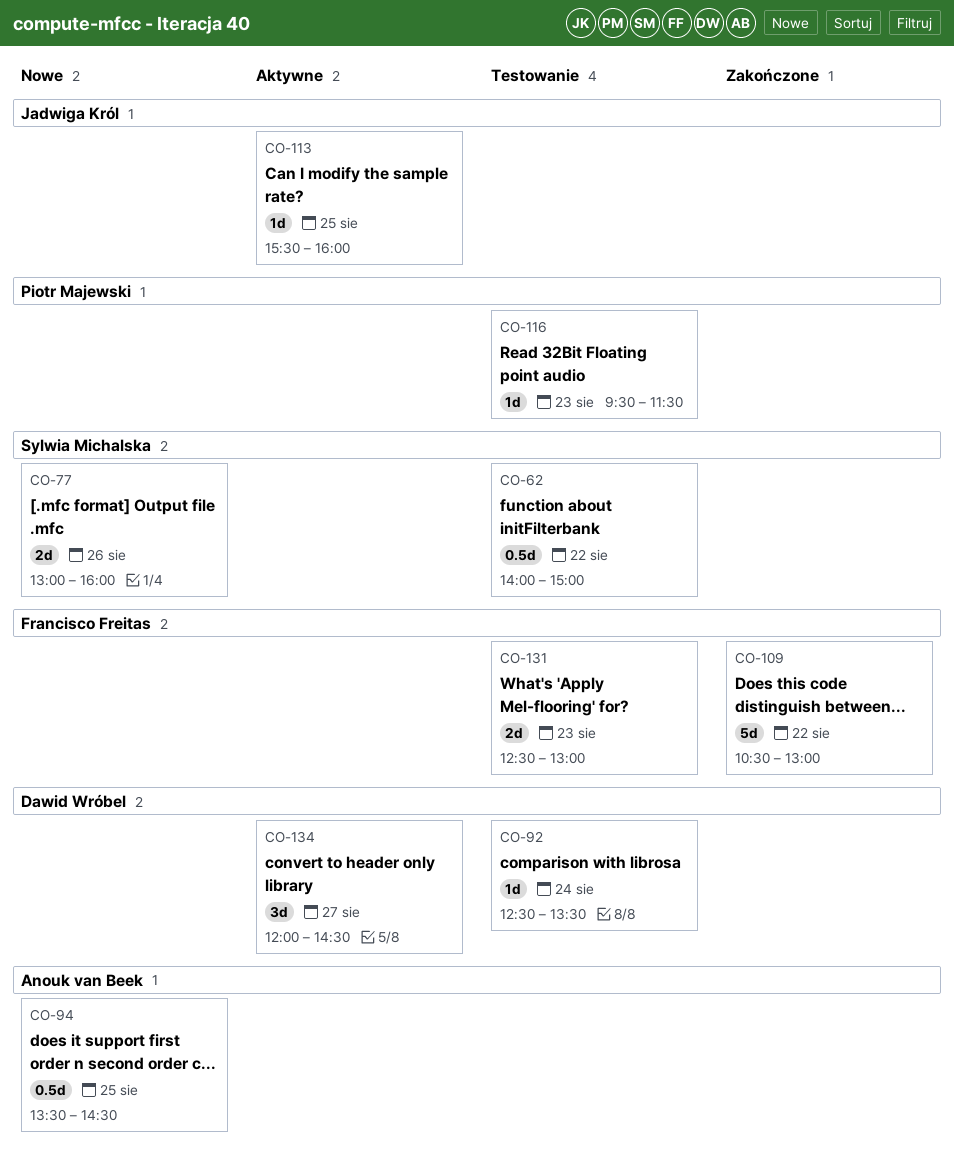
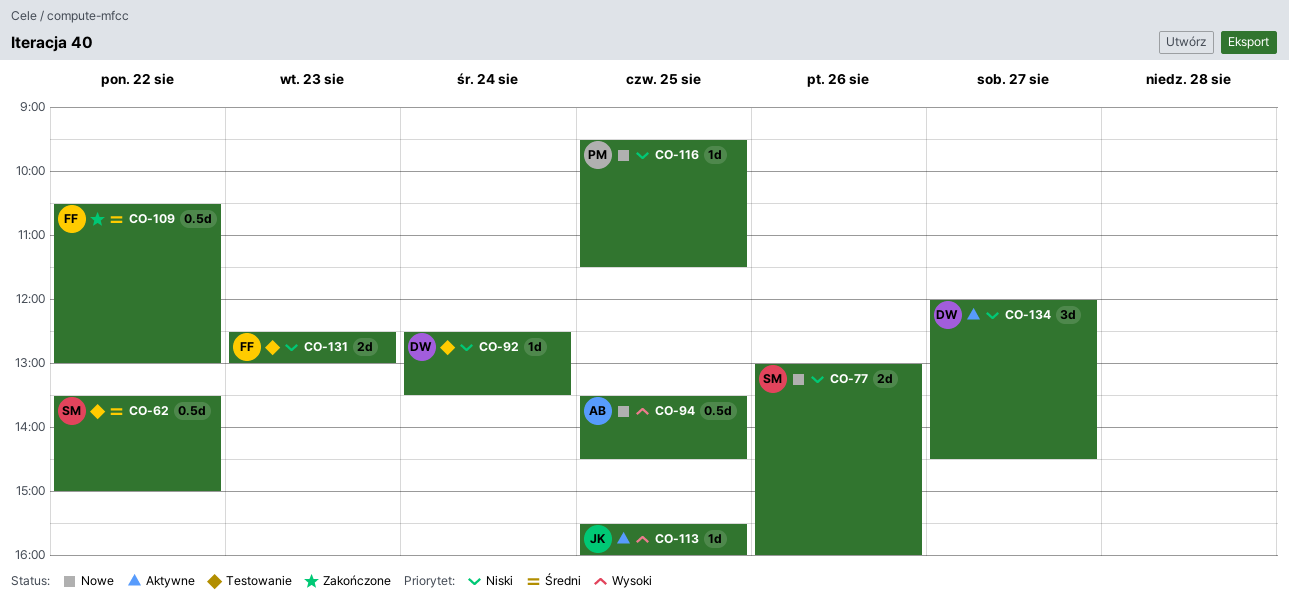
CO-62, begins: 14:00 -> 13:30
CO-109, estimate: 5d -> 0.5d
CO-116, status: Testowanie -> Nowe
CO-116, day: Aug 23 -> Aug 25

